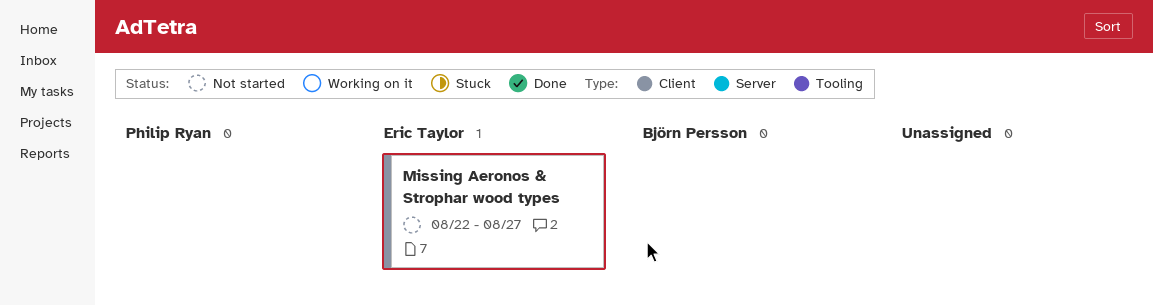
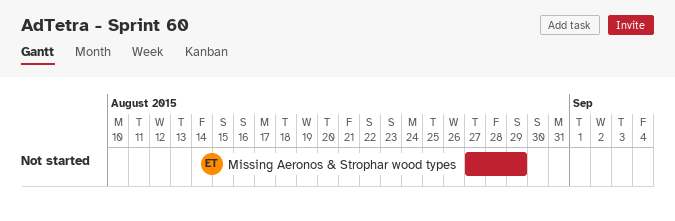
Missing Aeronos & Strophar wood types, start: Aug 22 -> Aug 27
Missing Aeronos & Strophar wood types, due: Aug 27 -> Aug 29

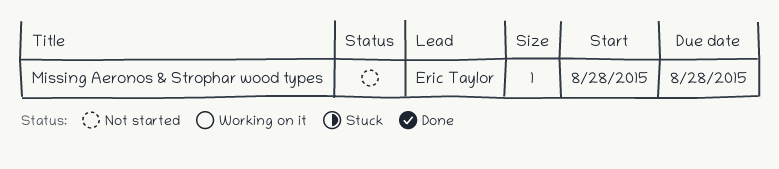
Missing Aeronos & Strophar wood types, start: Aug 27 -> Aug 28
Missing Aeronos & Strophar wood types, due: Aug 29 -> Aug 28

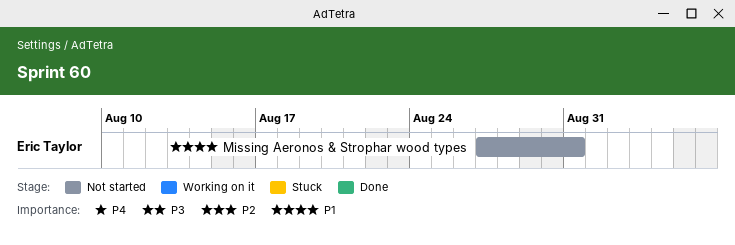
Missing Aeronos & Strophar wood types, start: Aug 28 -> Aug 27
Missing Aeronos & Strophar wood types, due: Aug 28 -> Aug 31

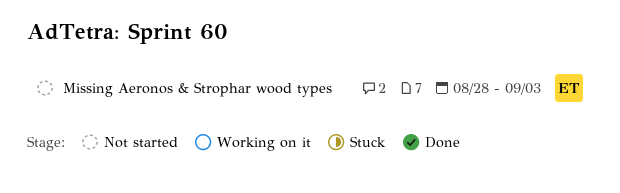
Missing Aeronos & Strophar wood types, start: Aug 27 -> Aug 28
Missing Aeronos & Strophar wood types, due: Aug 31 -> Sep 3

